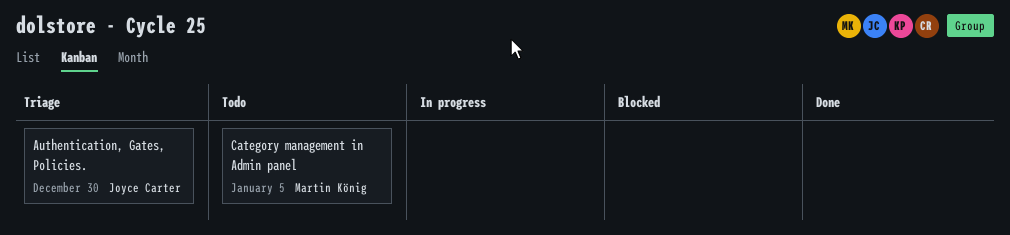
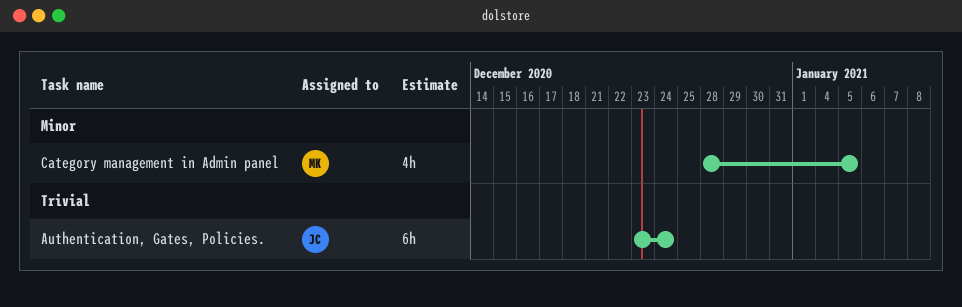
Authentication, Gates, Policies., due: Dec 30 -> Dec 24

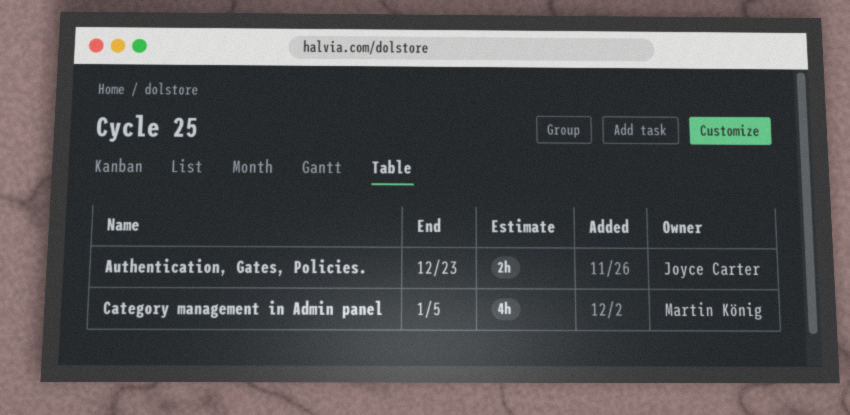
Authentication, Gates, Policies., estimate: 6h -> 2h
Authentication, Gates, Policies., due: Dec 24 -> Dec 23

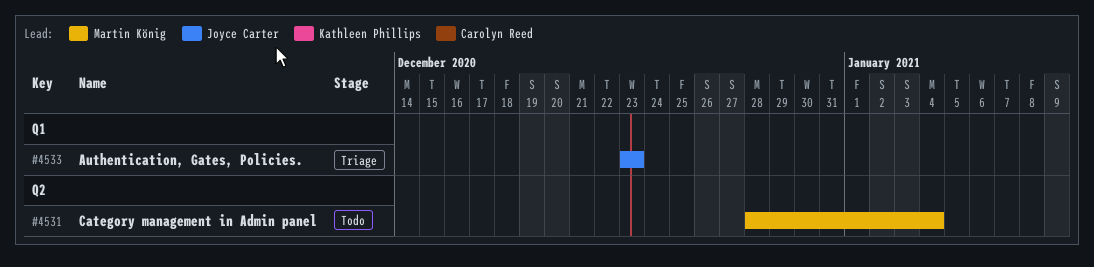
Category management in Admin panel, due: Jan 5 -> Jan 4

